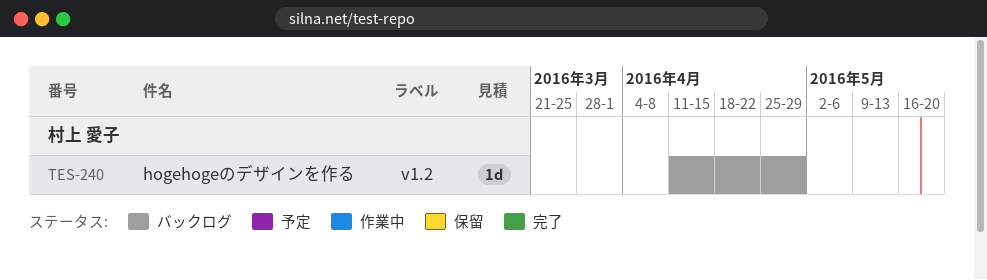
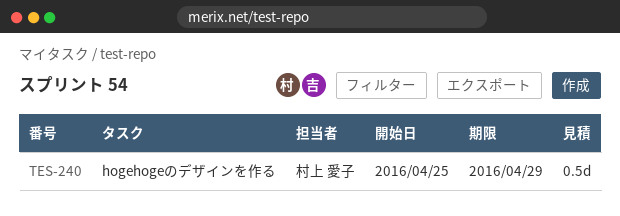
TES-240, estimate: 1d -> 0.5d
TES-240, start: Apr 11 -> Apr 25

